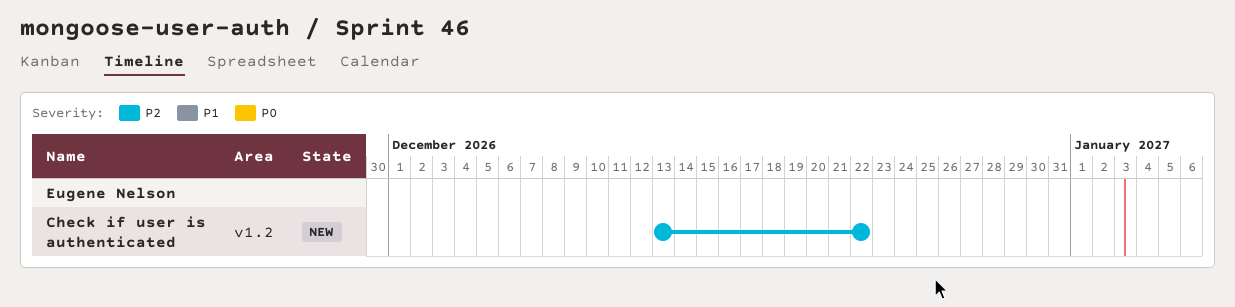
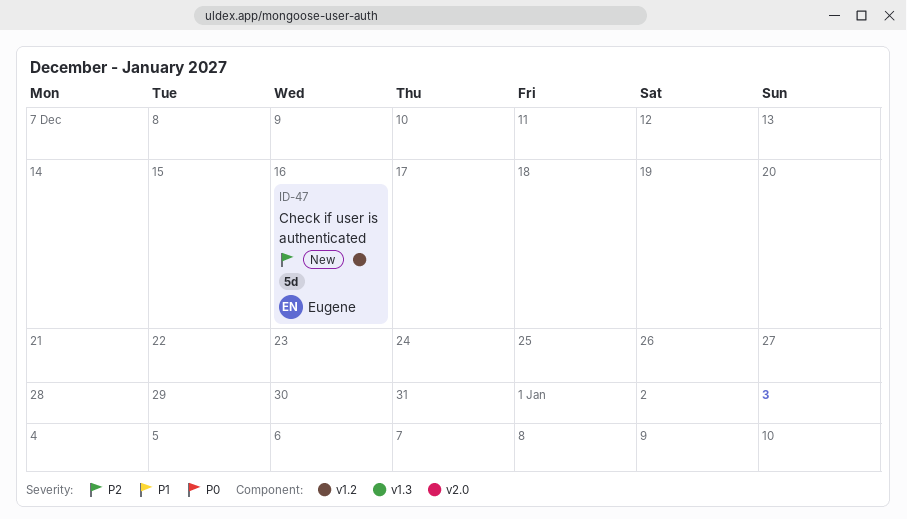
Check if user is authenticated, due: Dec 22 -> Dec 16

